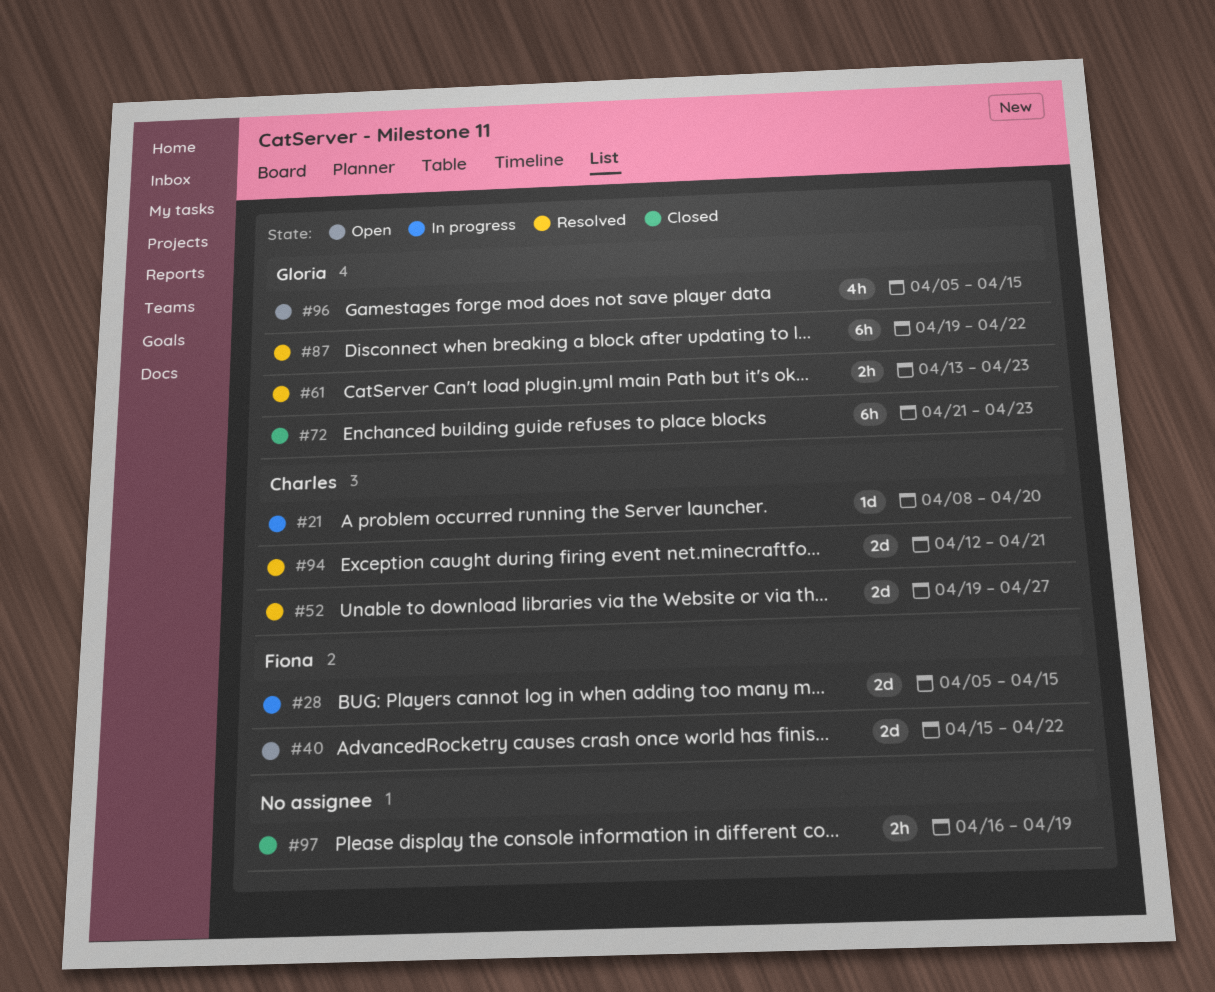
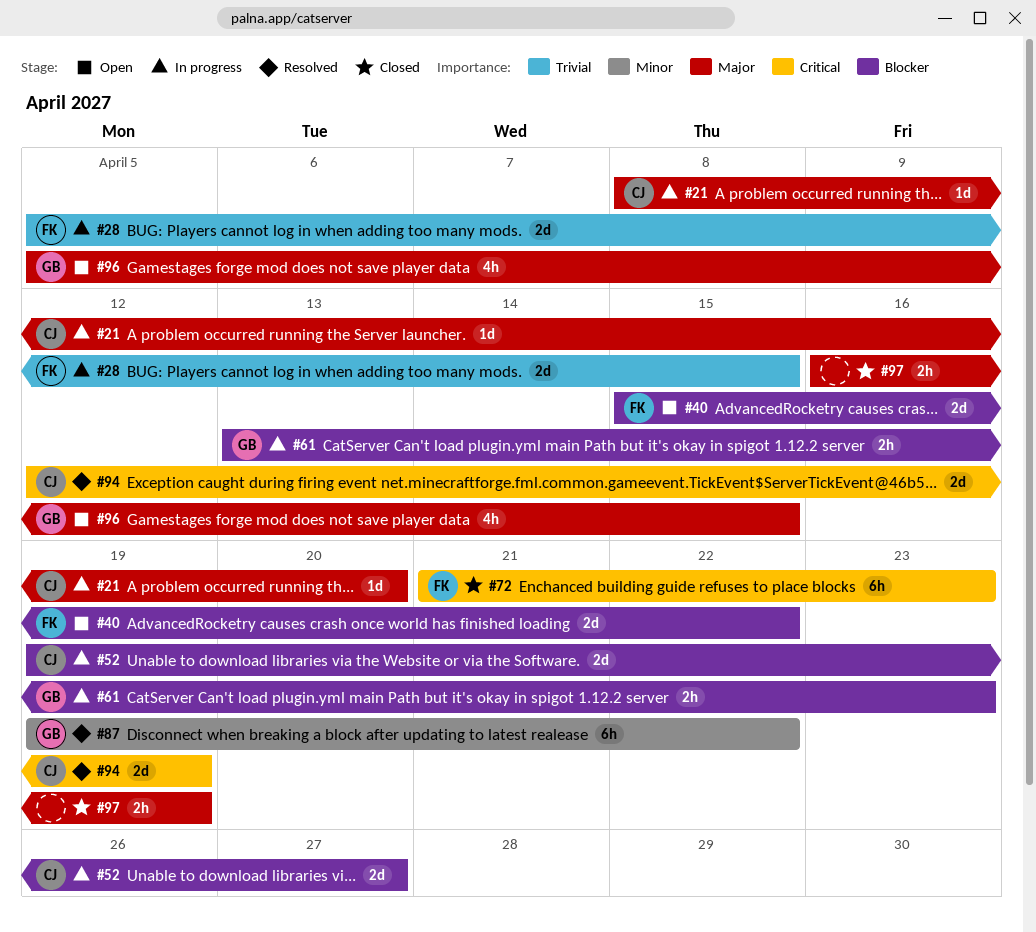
#52, status: Resolved -> In progress
#61, status: Resolved -> In progress
#72, owner: Gloria -> Fiona
#94, due: Apr 21 -> Apr 19

